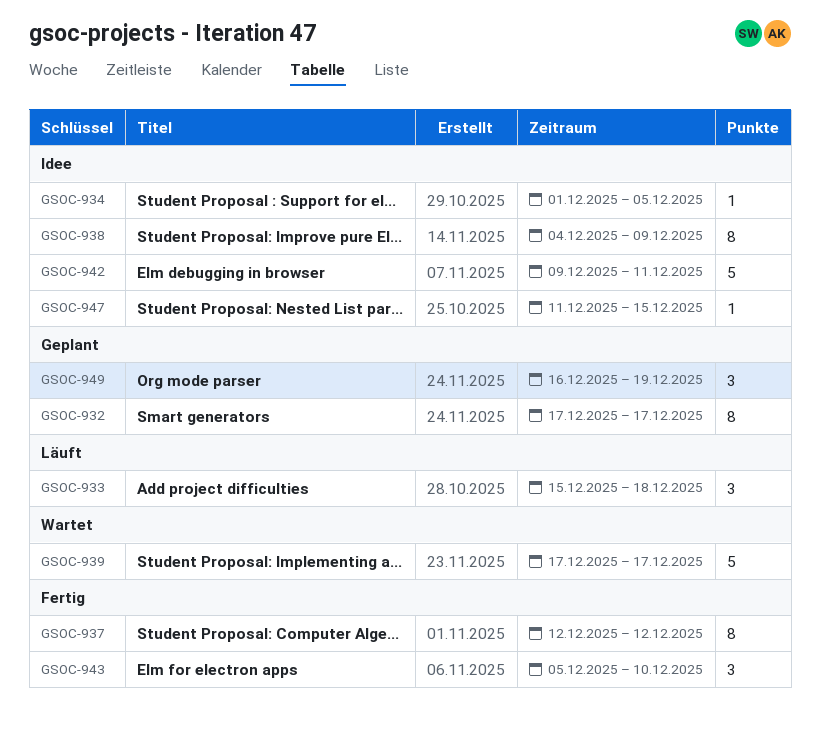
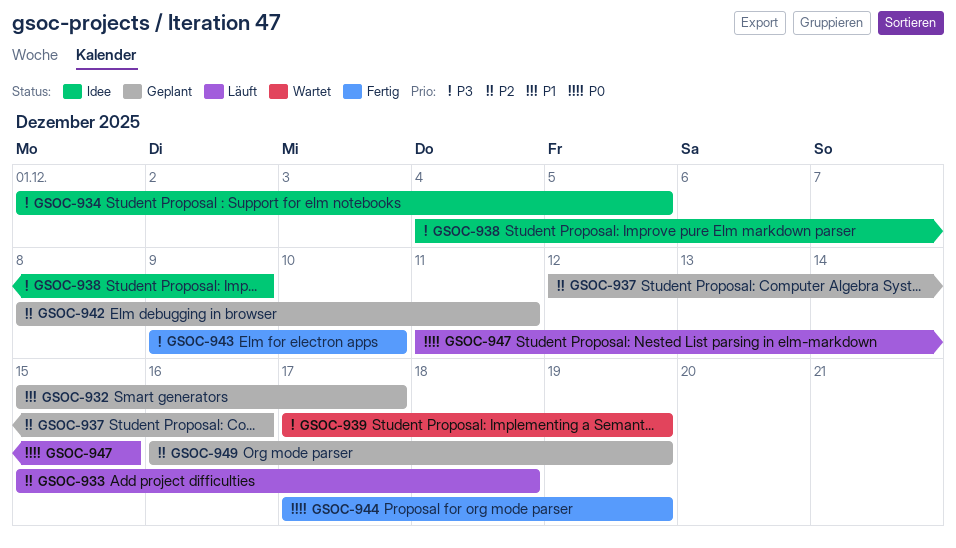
GSOC-932, start: Dec 17 -> Dec 15
GSOC-937, status: Fertig -> Geplant
GSOC-937, due: Dec 12 -> Dec 16
GSOC-939, due: Dec 17 -> Dec 19
GSOC-942, status: Idee -> Geplant
GSOC-942, start: Dec 9 -> Dec 8
GSOC-943, start: Dec 5 -> Dec 9
GSOC-944: none -> present
GSOC-947, status: Idee -> Läuft

